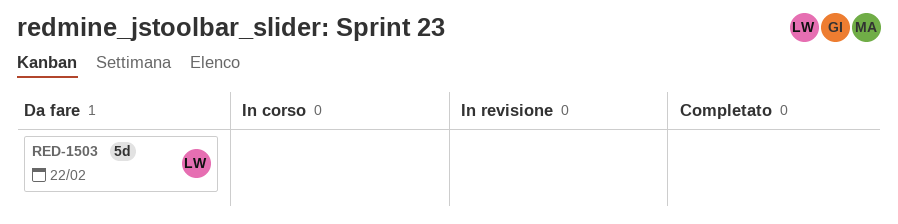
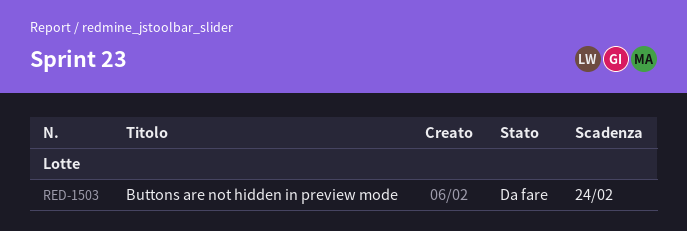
RED-1503, due: Feb 22 -> Feb 24

